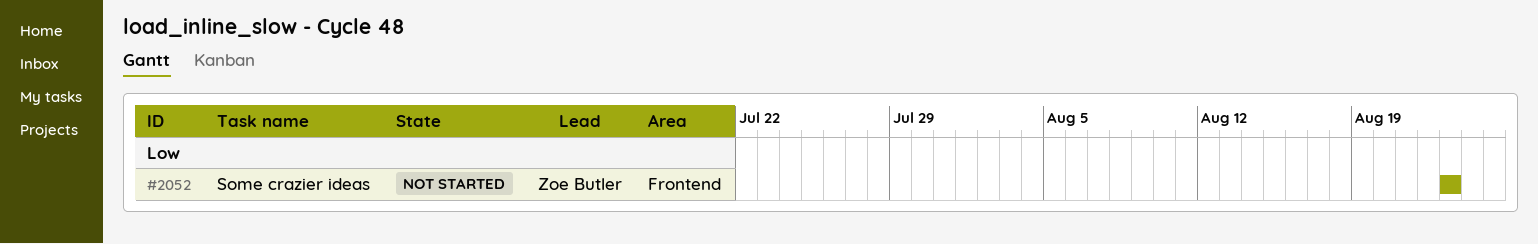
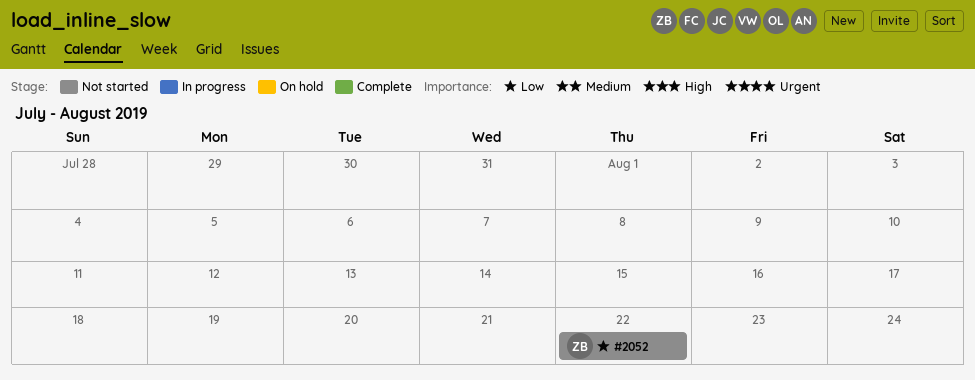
#2052, start: Aug 23 -> Aug 22
#2052, due: Aug 23 -> Aug 22

